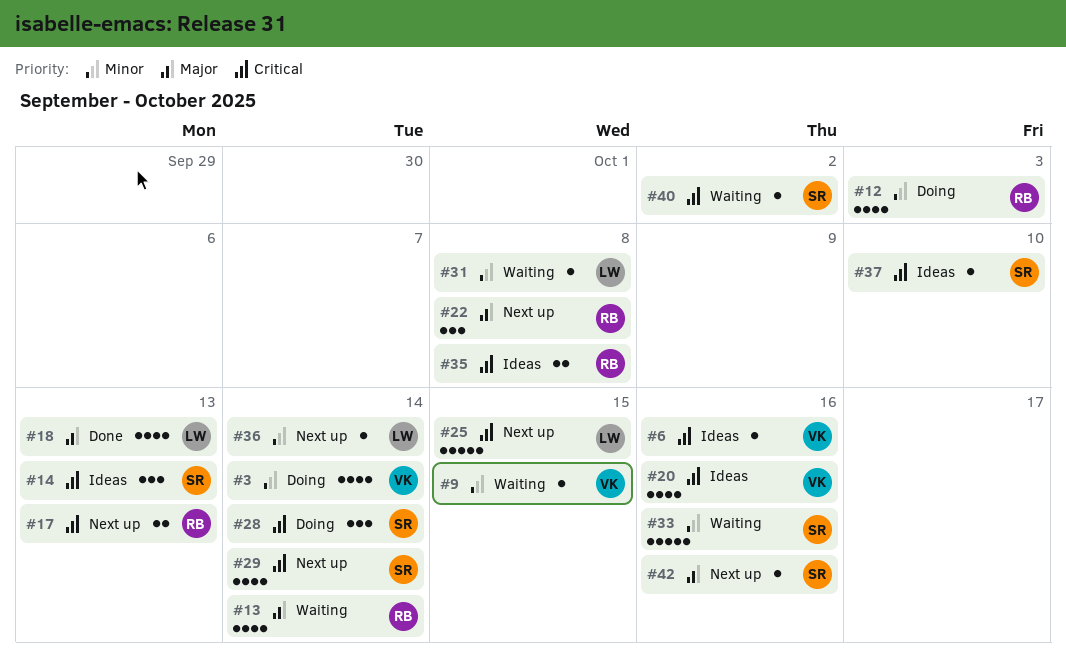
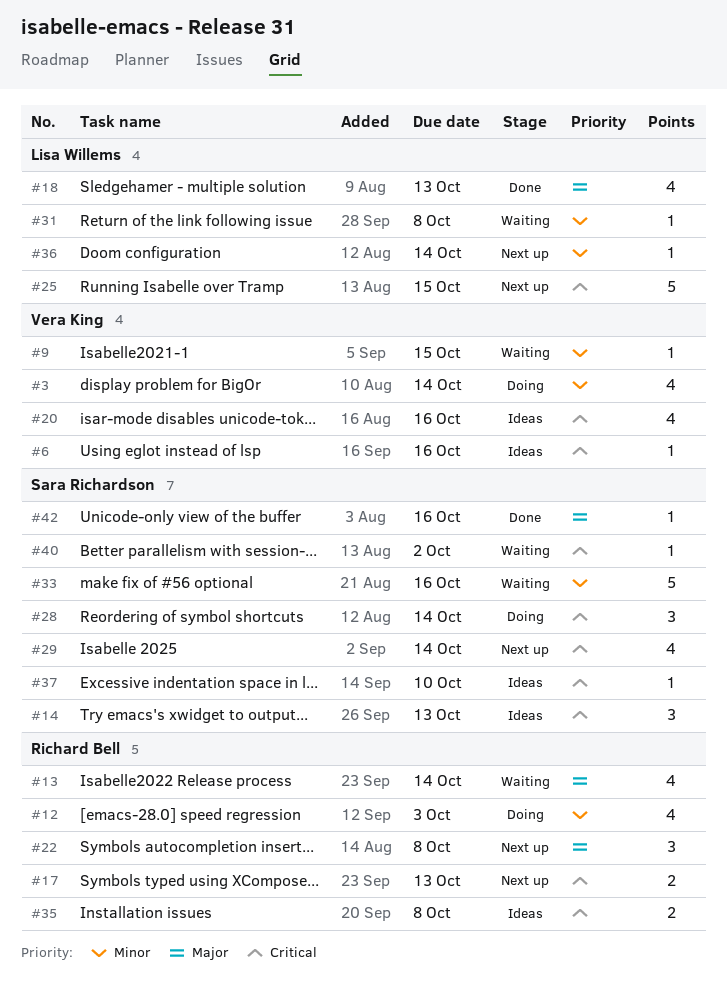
#42, status: Next up -> Done

